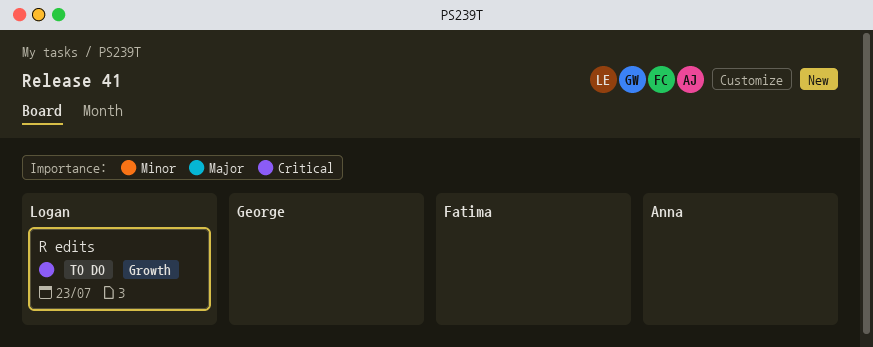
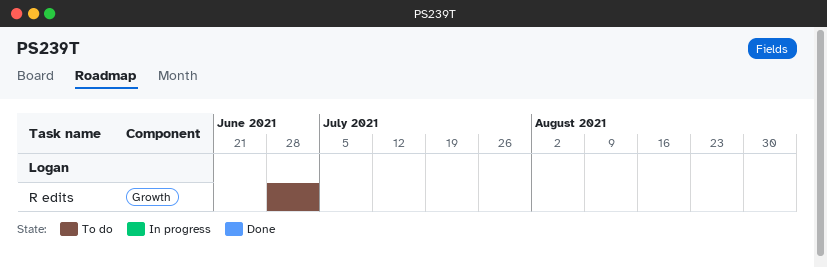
R edits, due: Jul 23 -> Jul 2

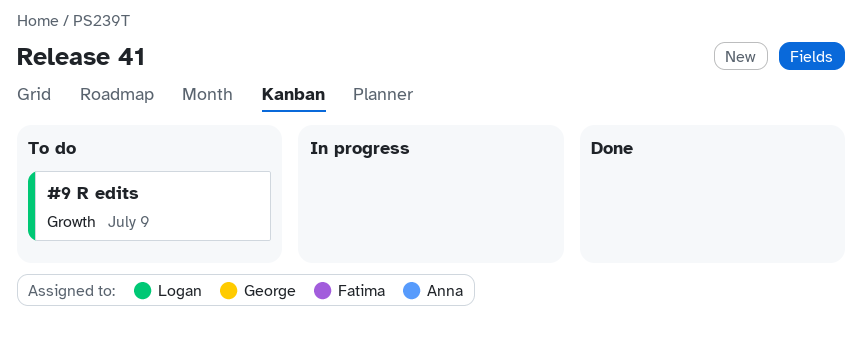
R edits, due: Jul 2 -> Jul 9

